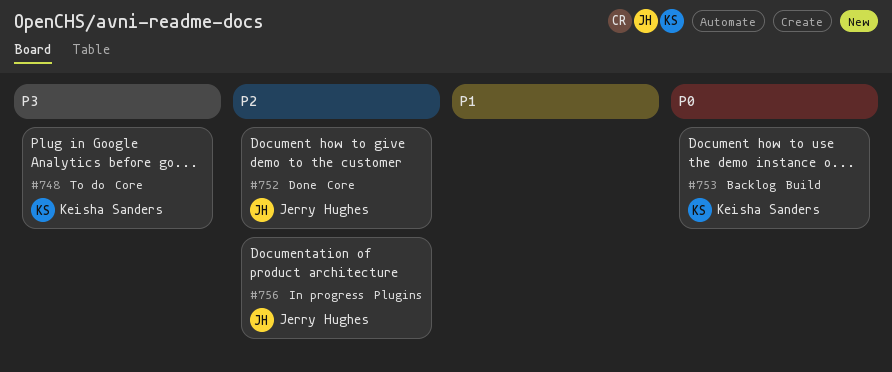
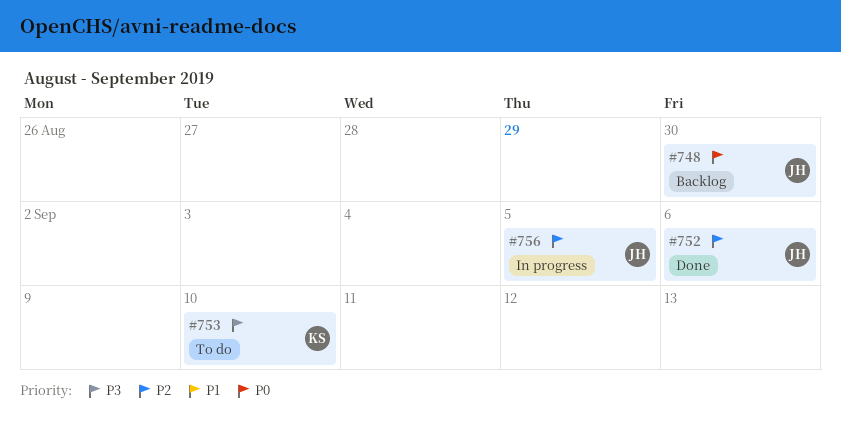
#748, status: To do -> Backlog
#748, owner: Keisha Sanders -> Jerry Hughes
#748, priority: P3 -> P0
#753, status: Backlog -> To do
#753, priority: P0 -> P3

